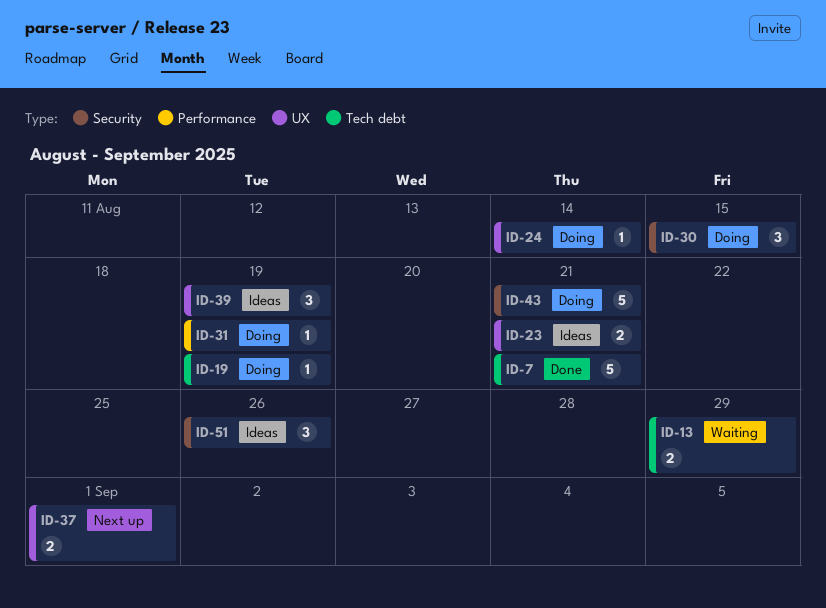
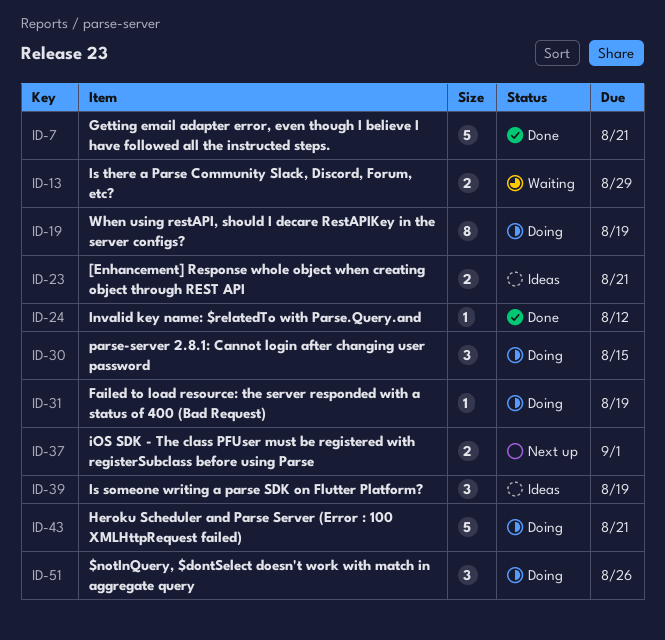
ID-19, estimate: 1 -> 8
ID-24, status: Doing -> Done
ID-24, due: Aug 14 -> Aug 12
ID-51, status: Ideas -> Doing

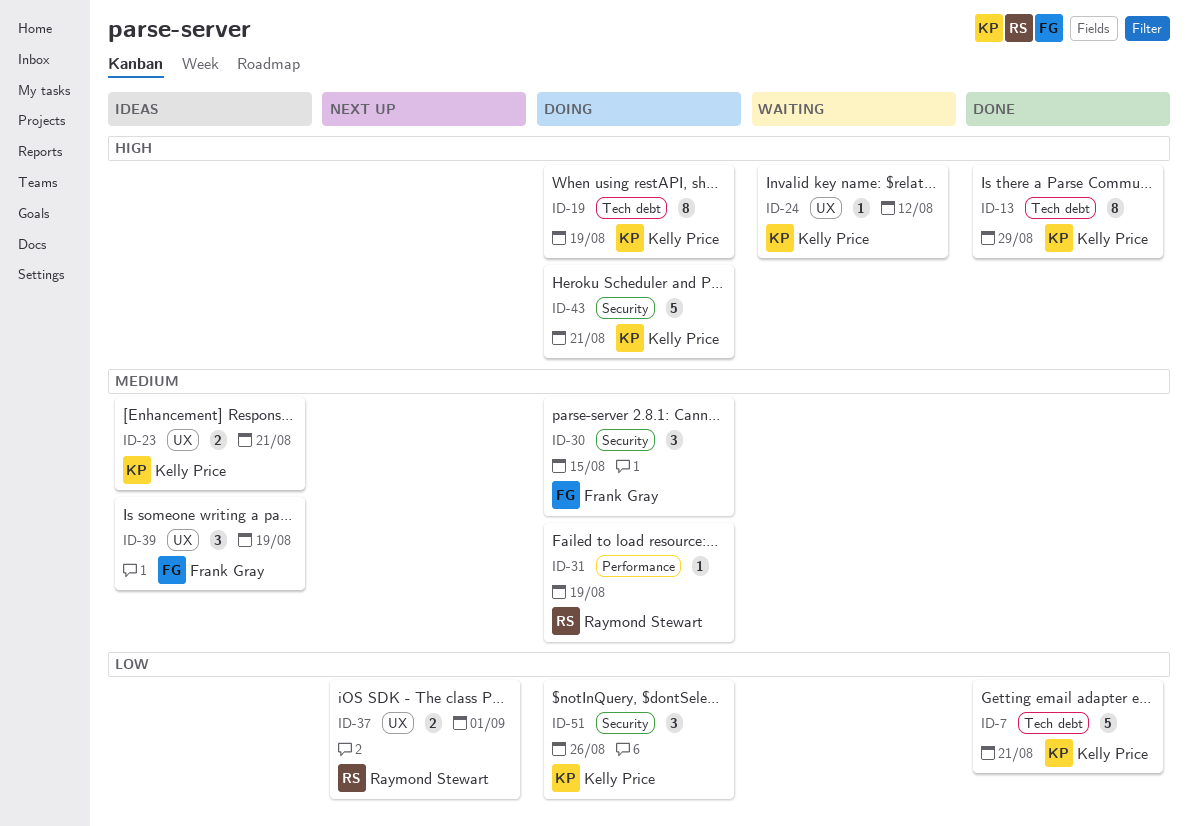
ID-13, status: Waiting -> Done
ID-13, estimate: 2 -> 8
ID-24, status: Done -> Waiting

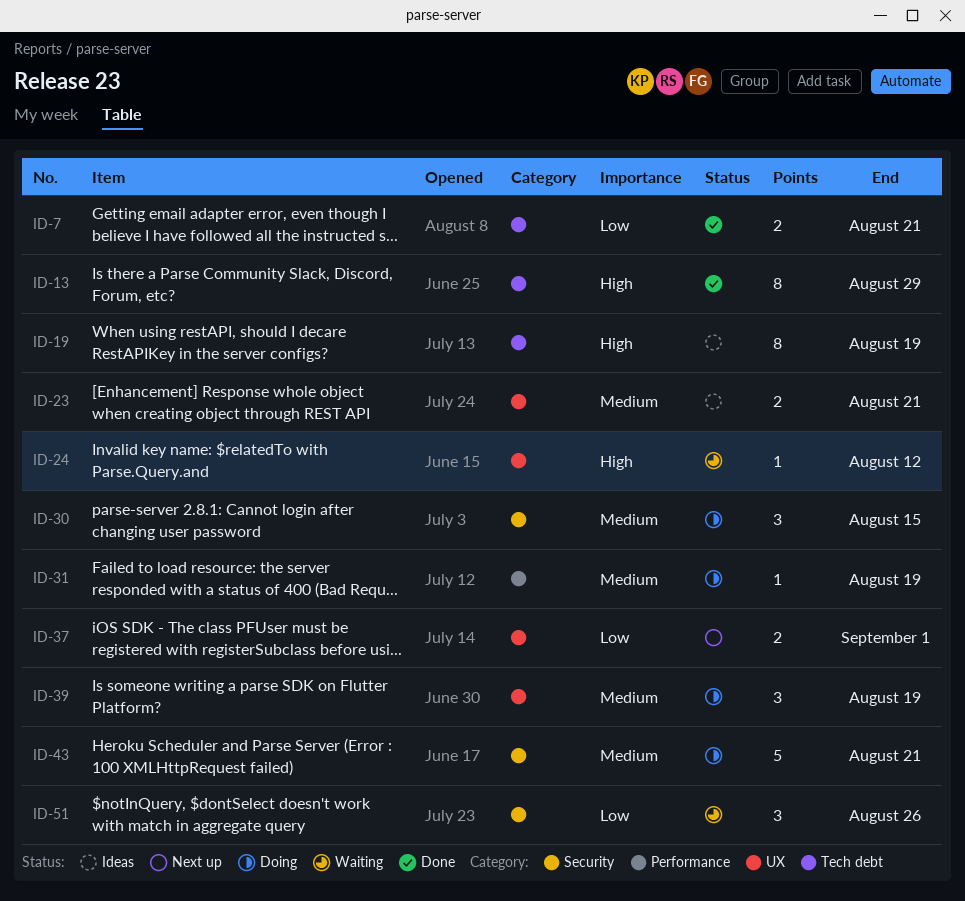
ID-7, estimate: 5 -> 2
ID-19, status: Doing -> Ideas
ID-39, status: Ideas -> Doing
ID-43, priority: High -> Medium
ID-51, status: Doing -> Waiting

